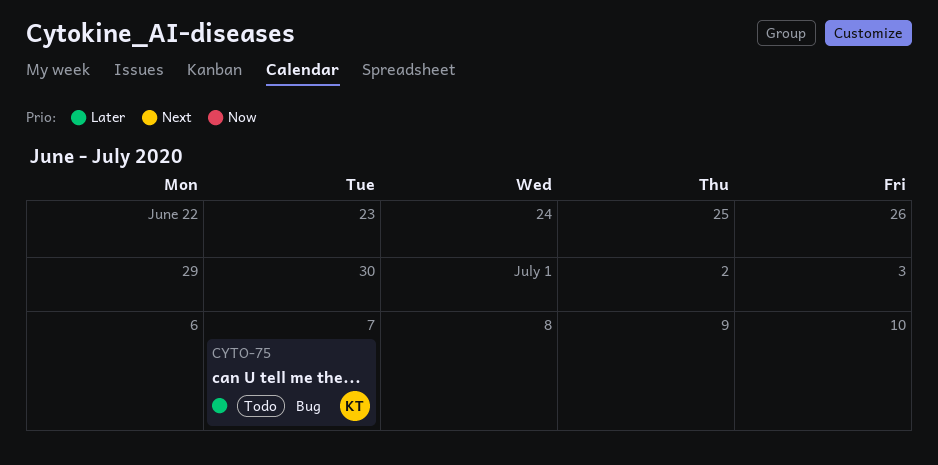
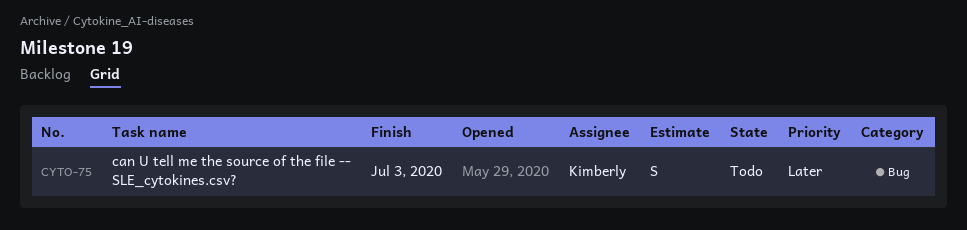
CYTO-75, due: Jul 7 -> Jul 3

